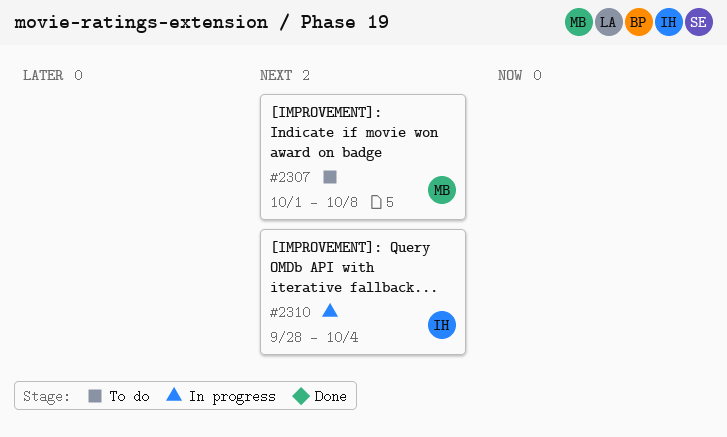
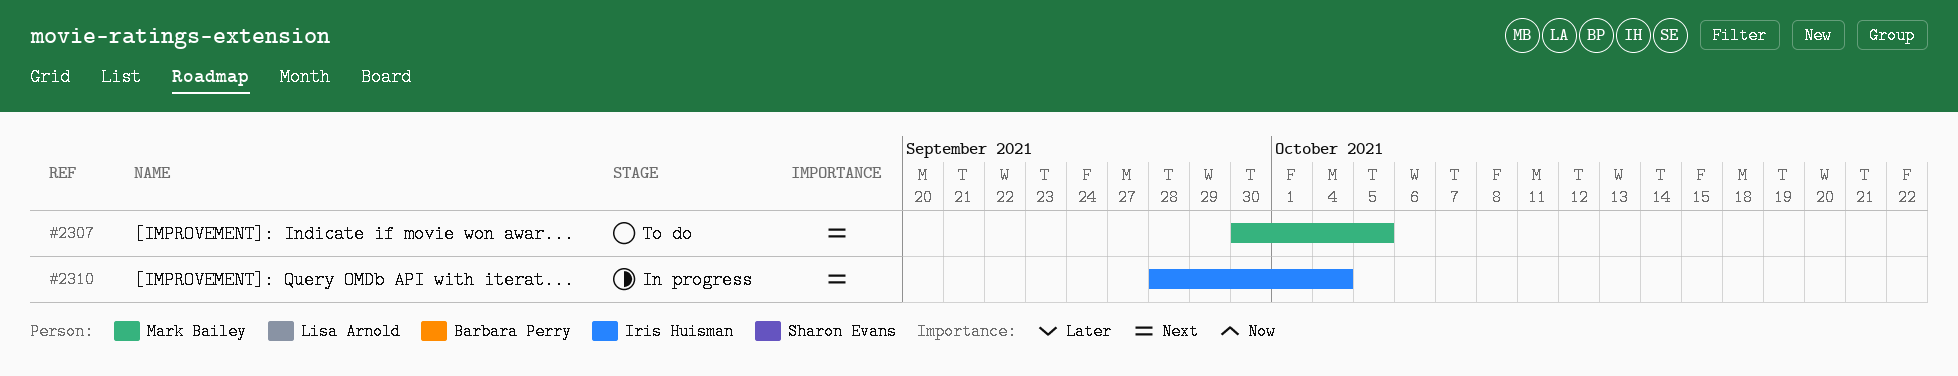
#2307, start: Oct 1 -> Sep 30
#2307, due: Oct 8 -> Oct 5

